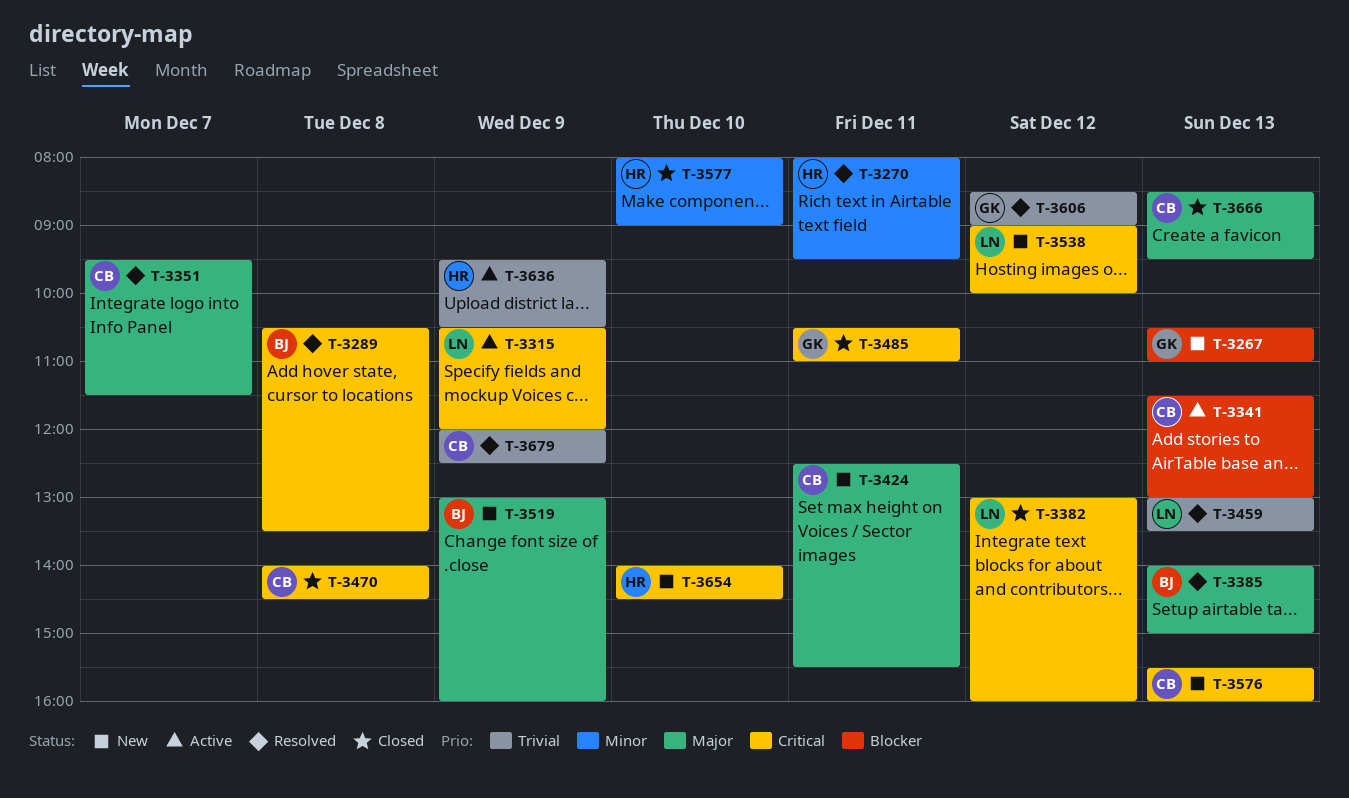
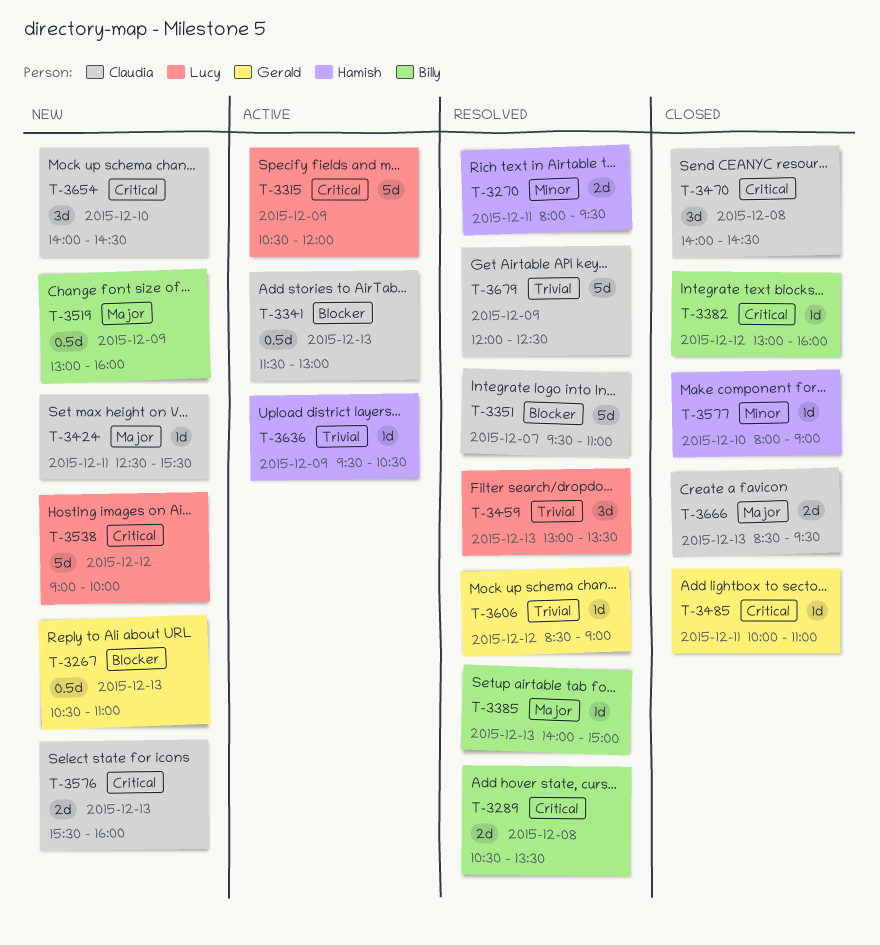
T-3351, priority: Major -> Blocker
T-3351, ends: 11:30 -> 11:00
T-3382, owner: Lucy -> Billy
T-3485, begins: 10:30 -> 10:00
T-3654, owner: Hamish -> Claudia

